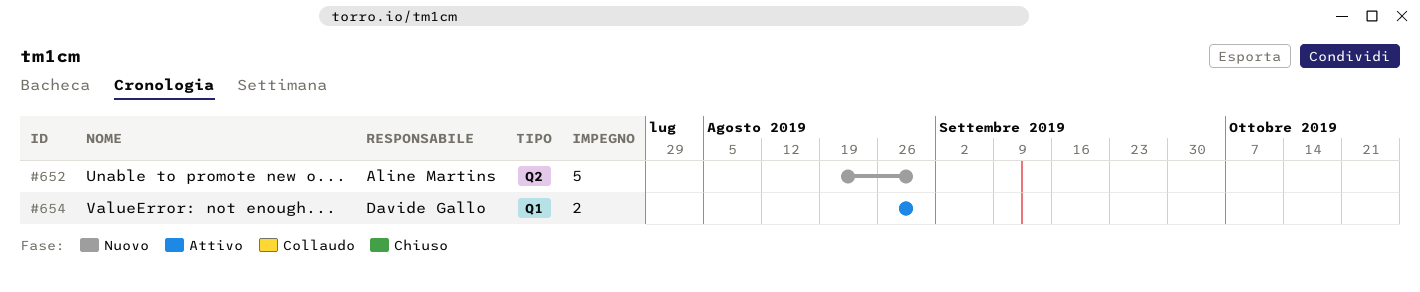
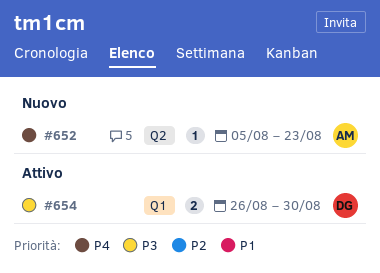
#652, estimate: 5 -> 1
#652, start: Aug 19 -> Aug 5
#652, due: Aug 30 -> Aug 23

